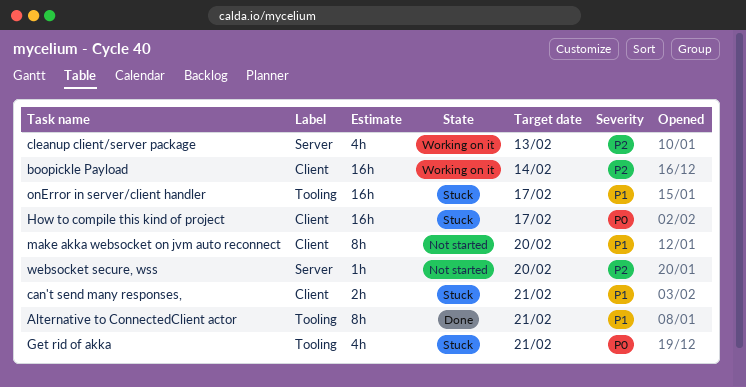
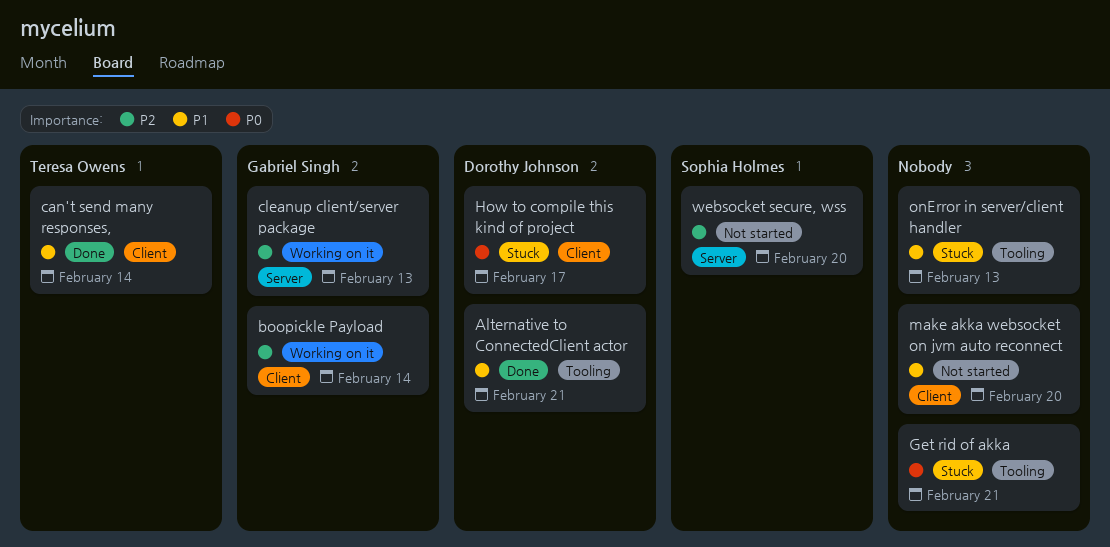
can't send many responses,, status: Stuck -> Done
can't send many responses,, due: Feb 21 -> Feb 14
onError in server/client handler, due: Feb 17 -> Feb 13

